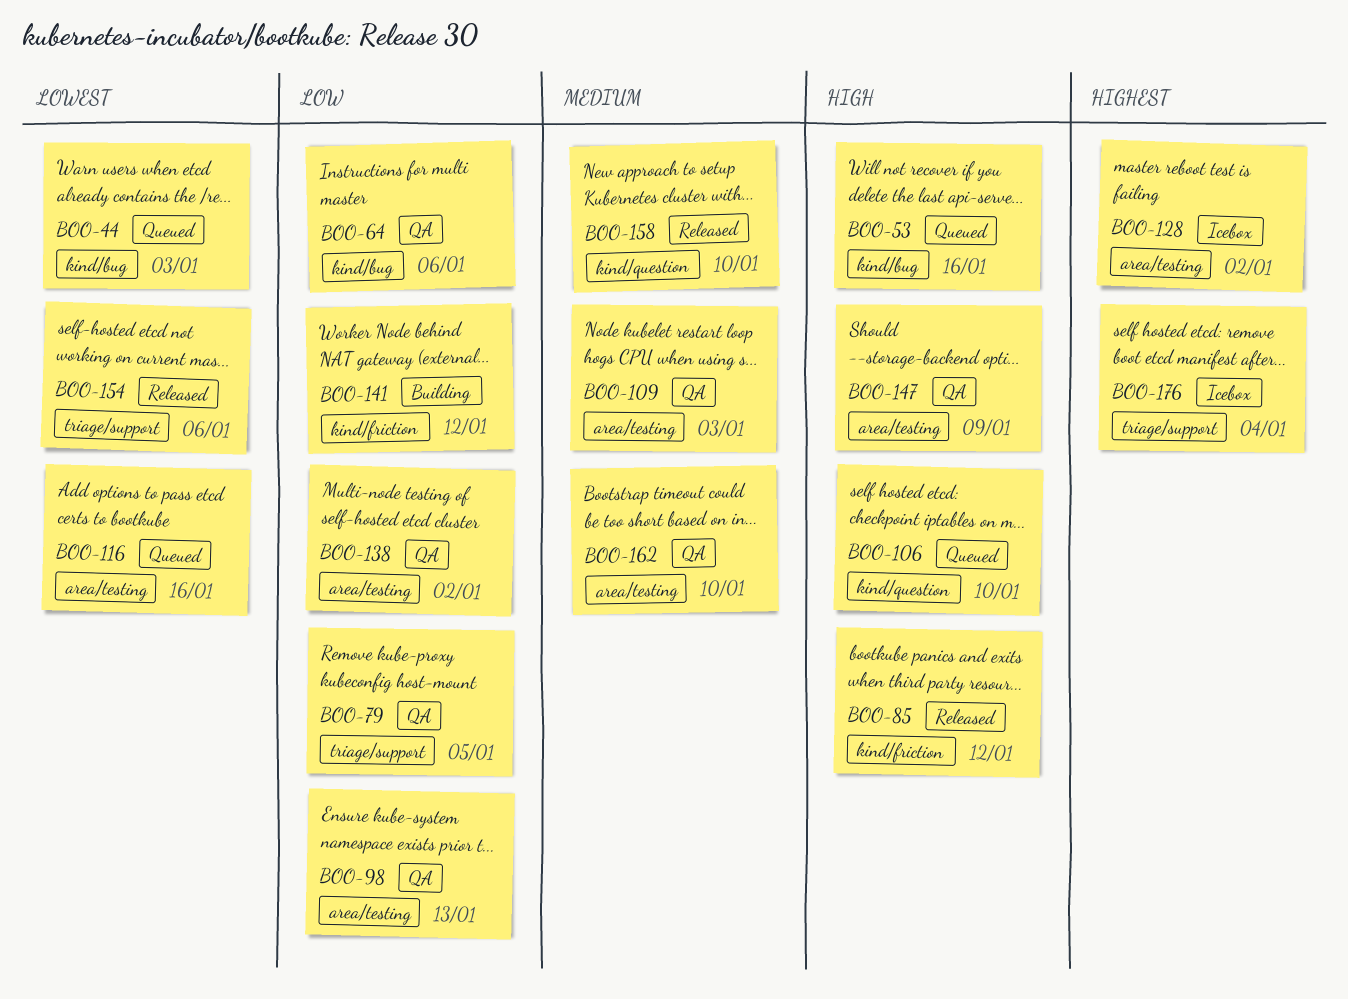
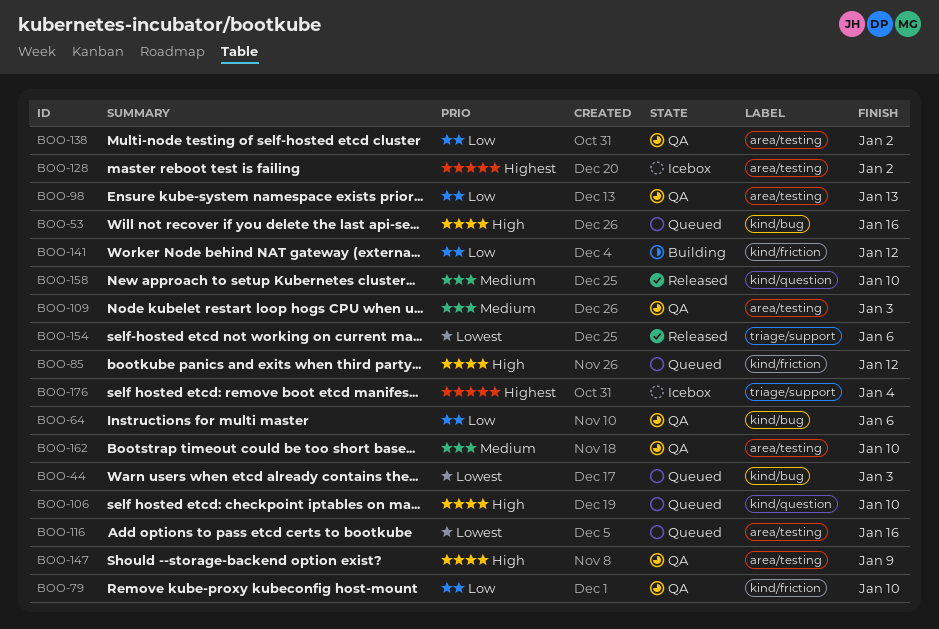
BOO-79, label: triage/support -> kind/friction
BOO-79, due: Jan 5 -> Jan 10
BOO-85, status: Released -> Queued

